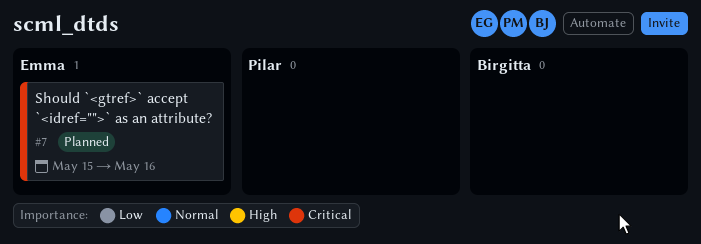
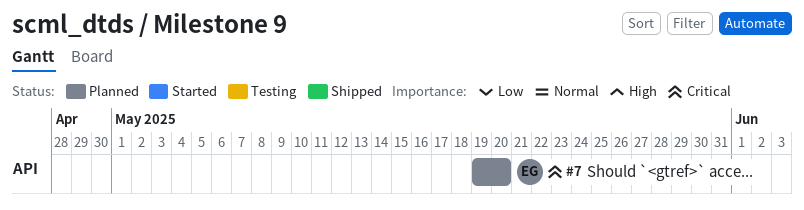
#7, start: May 15 -> May 19
#7, due: May 16 -> May 20

